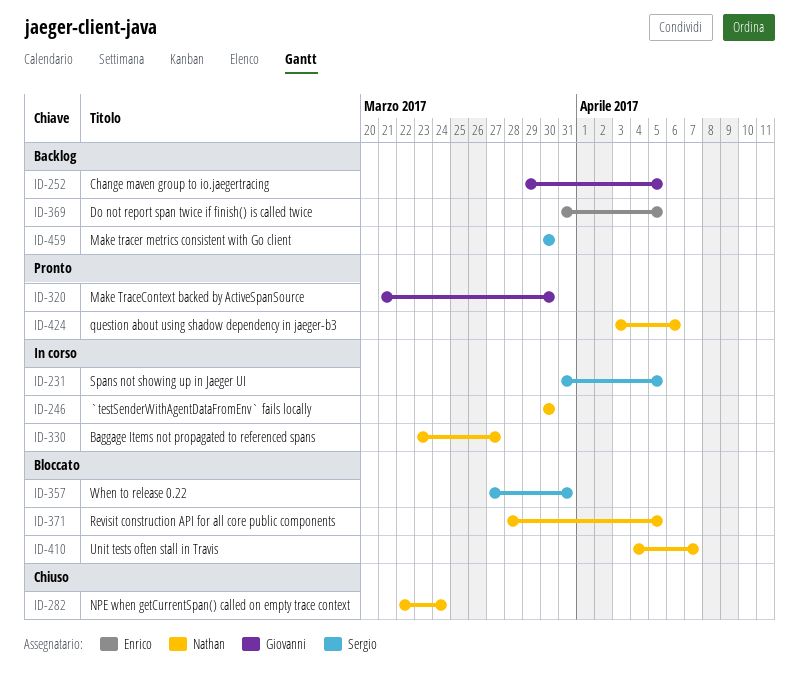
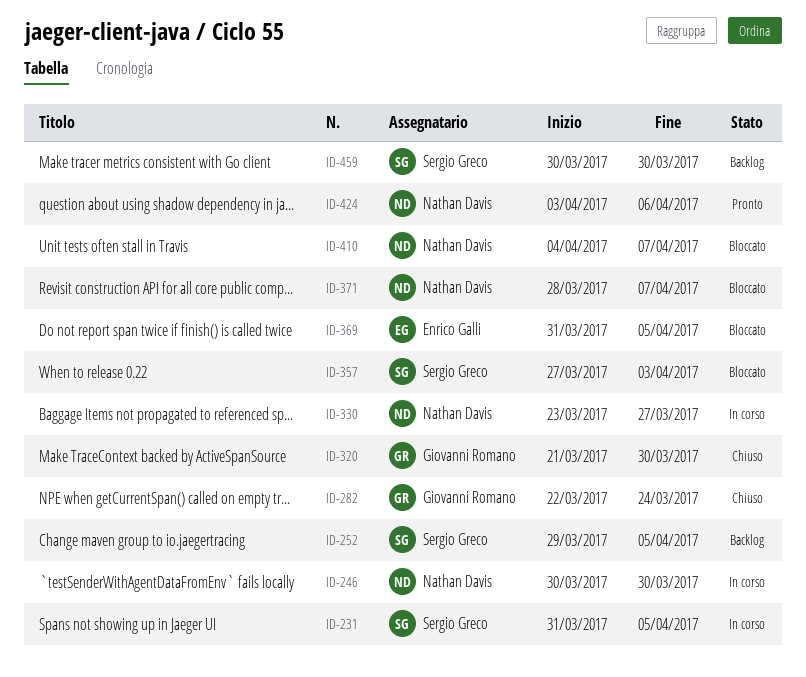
ID-252, owner: Giovanni Romano -> Sergio Greco
ID-282, owner: Nathan Davis -> Giovanni Romano
ID-320, status: Pronto -> Chiuso
ID-357, due: Mar 31 -> Apr 3
ID-369, status: Backlog -> Bloccato
ID-371, due: Apr 5 -> Apr 7

